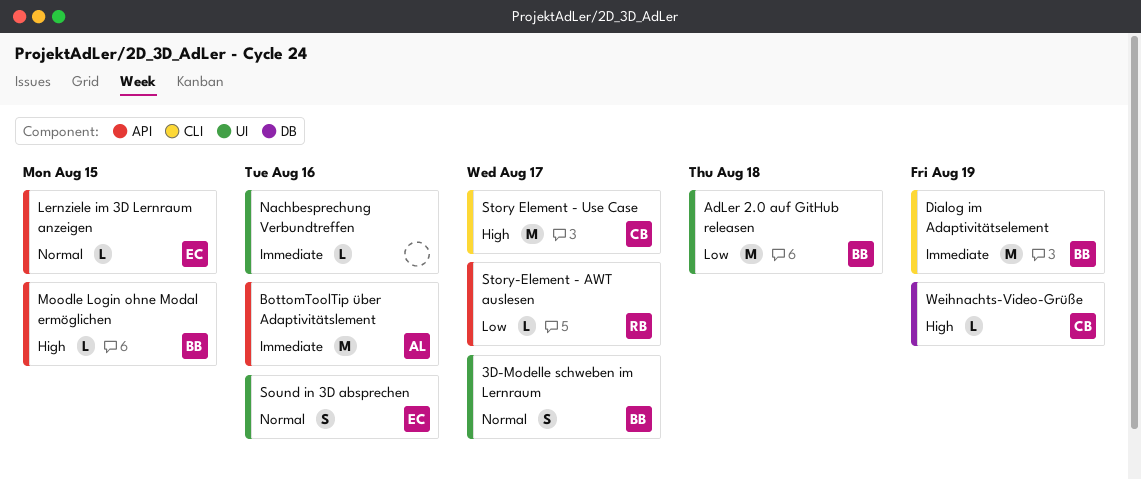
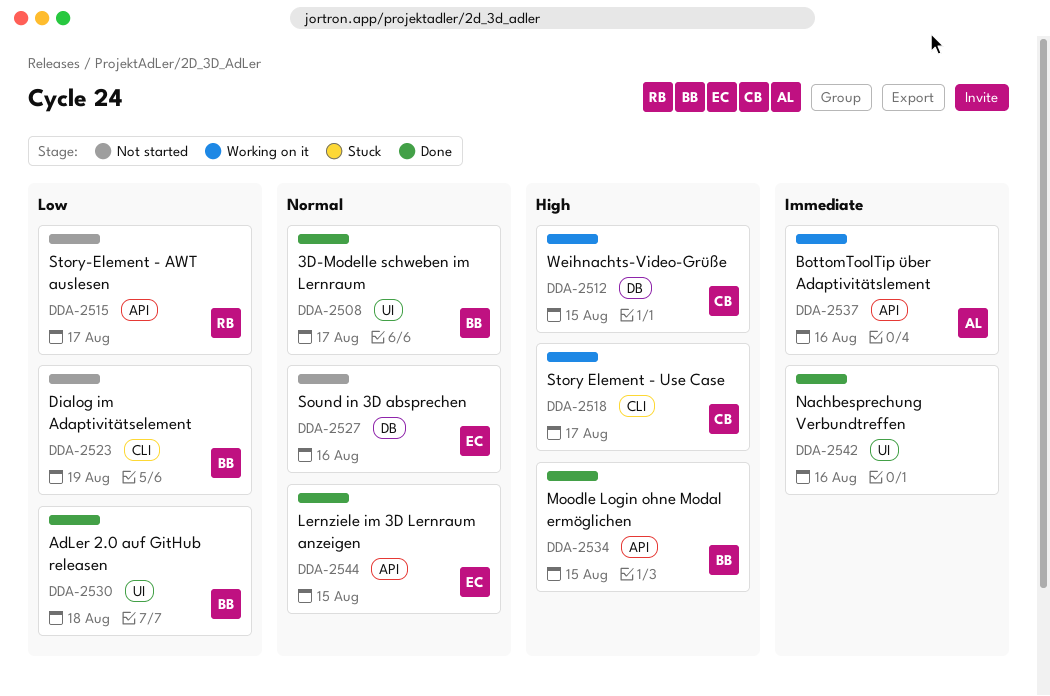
Dialog im Adaptivitätselement, priority: Immediate -> Low
Sound in 3D absprechen, label: UI -> DB
Weihnachts-Video-Grüße, due: Aug 19 -> Aug 15

